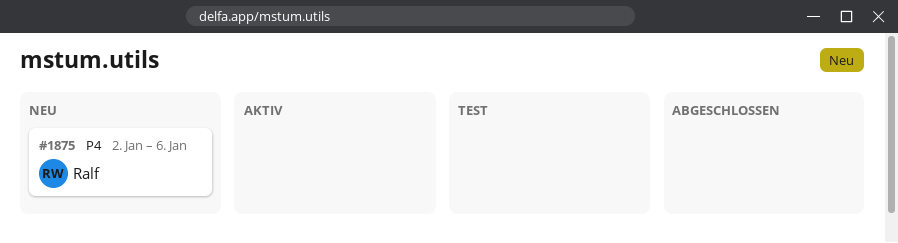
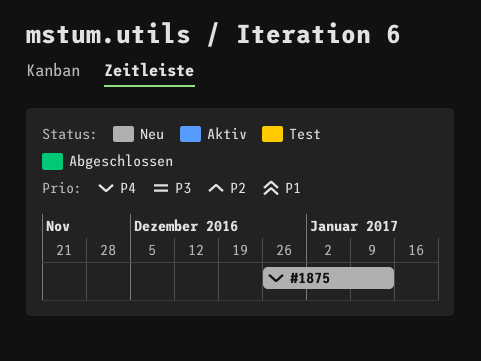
#1875, start: Jan 2 -> Dec 26
#1875, due: Jan 6 -> Jan 13

